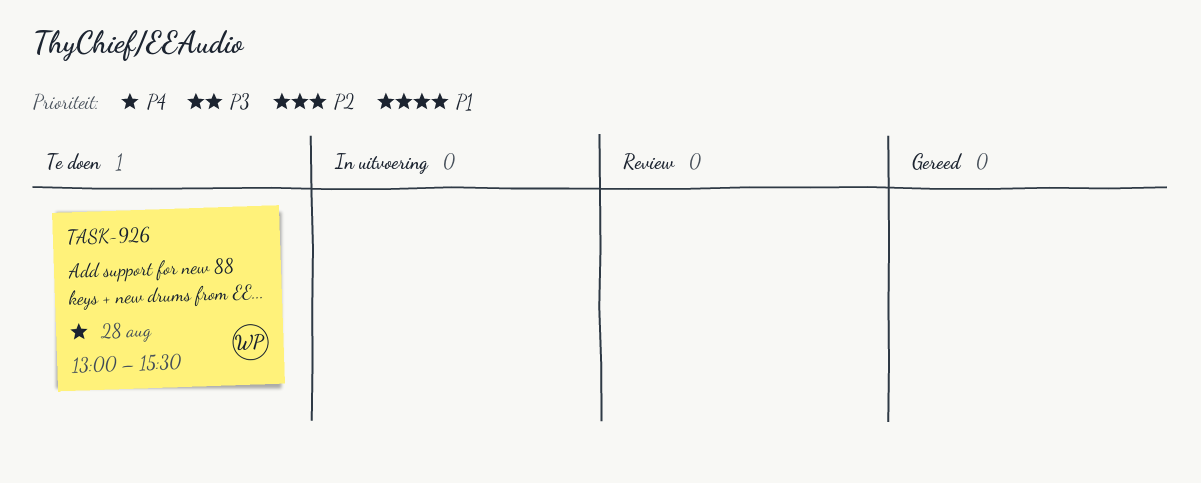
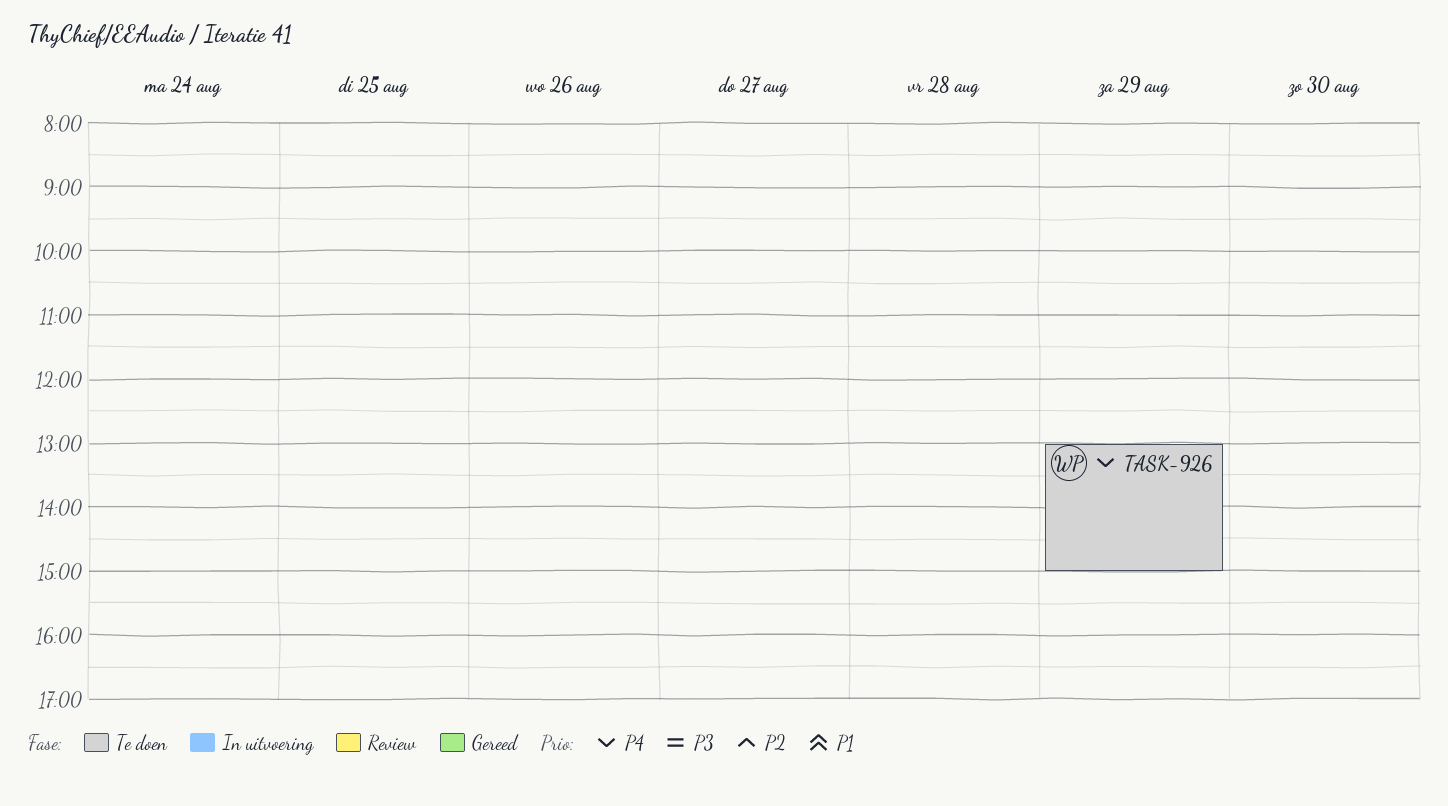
TASK-926, day: Aug 28 -> Aug 29
TASK-926, ends: 15:30 -> 15:00

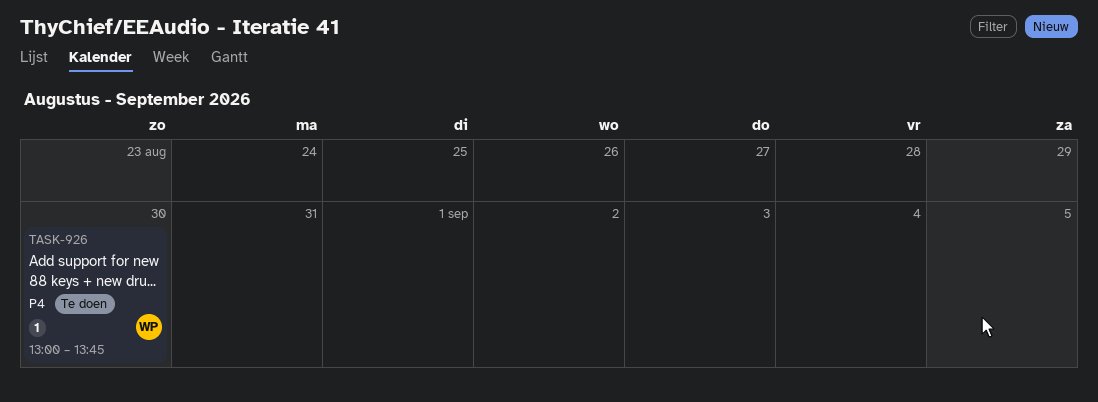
TASK-926, day: Aug 29 -> Aug 30
TASK-926, ends: 15:00 -> 13:45

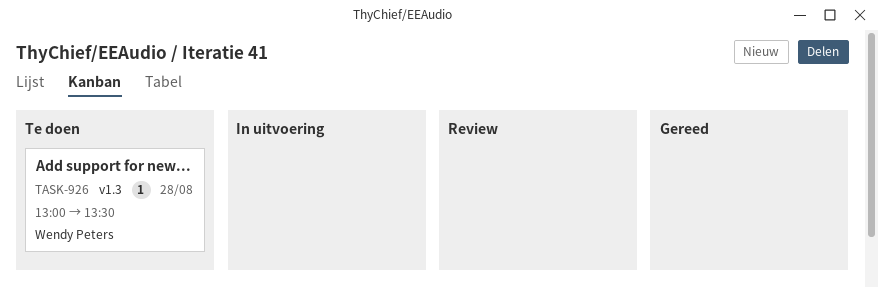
TASK-926, day: Aug 30 -> Aug 28
TASK-926, ends: 13:45 -> 13:30

